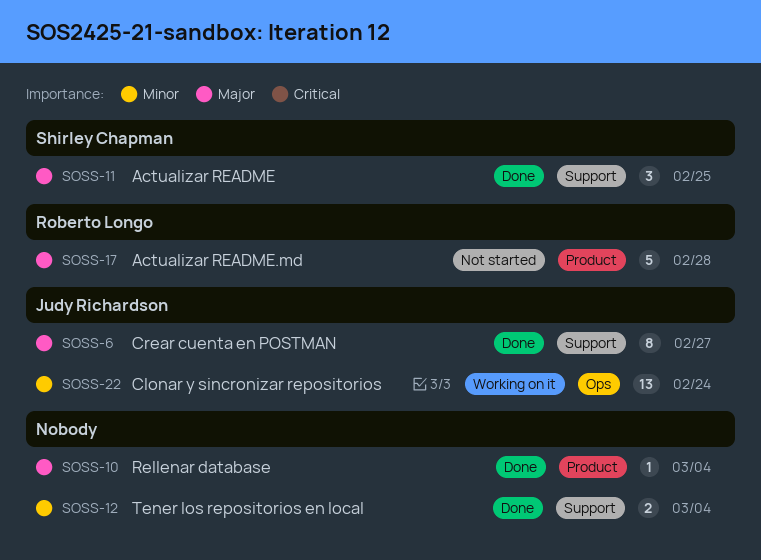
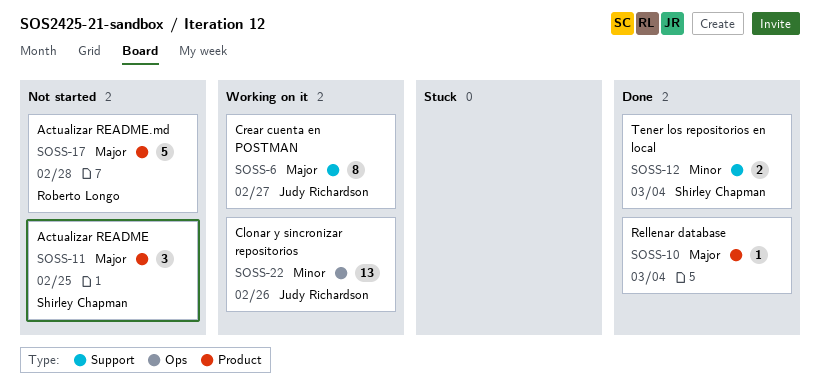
SOSS-6, status: Done -> Working on it
SOSS-11, status: Done -> Not started
SOSS-11, label: Support -> Product
SOSS-12, owner: none -> Shirley Chapman
SOSS-22, due: Feb 24 -> Feb 26

